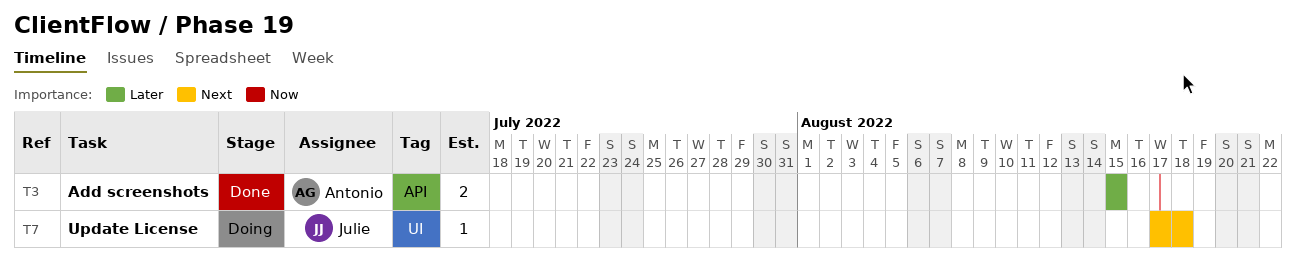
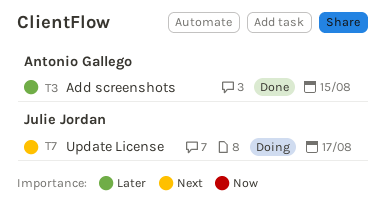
T7, due: Aug 18 -> Aug 17

